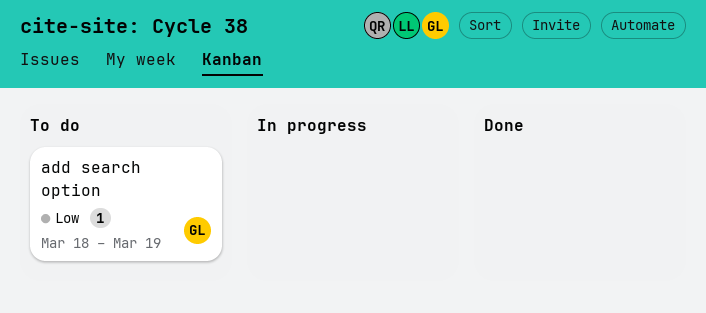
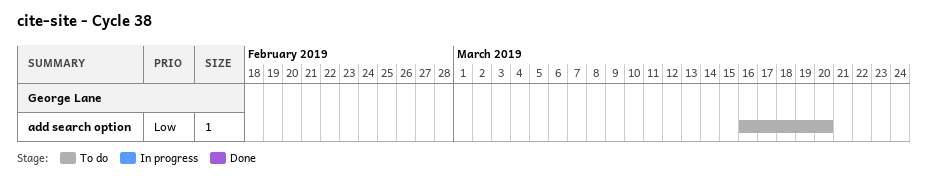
add search option, start: Mar 18 -> Mar 16
add search option, due: Mar 19 -> Mar 20

